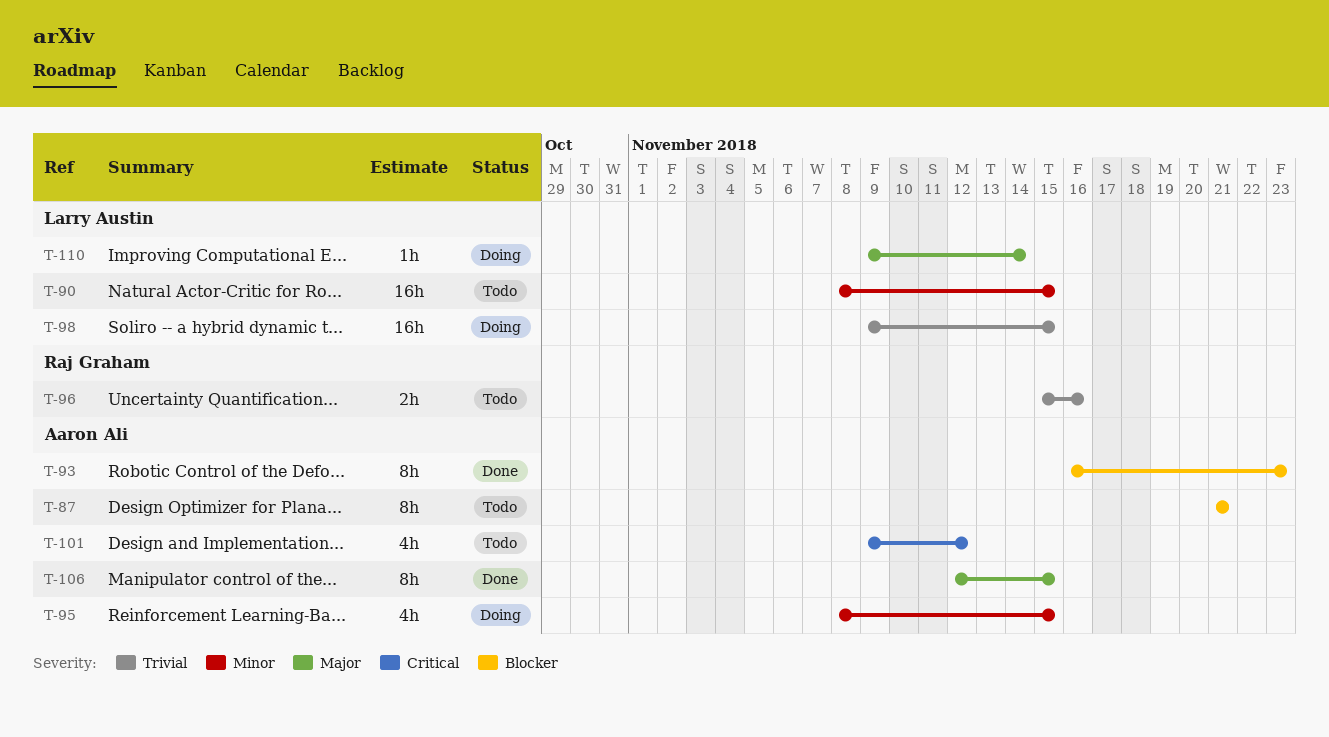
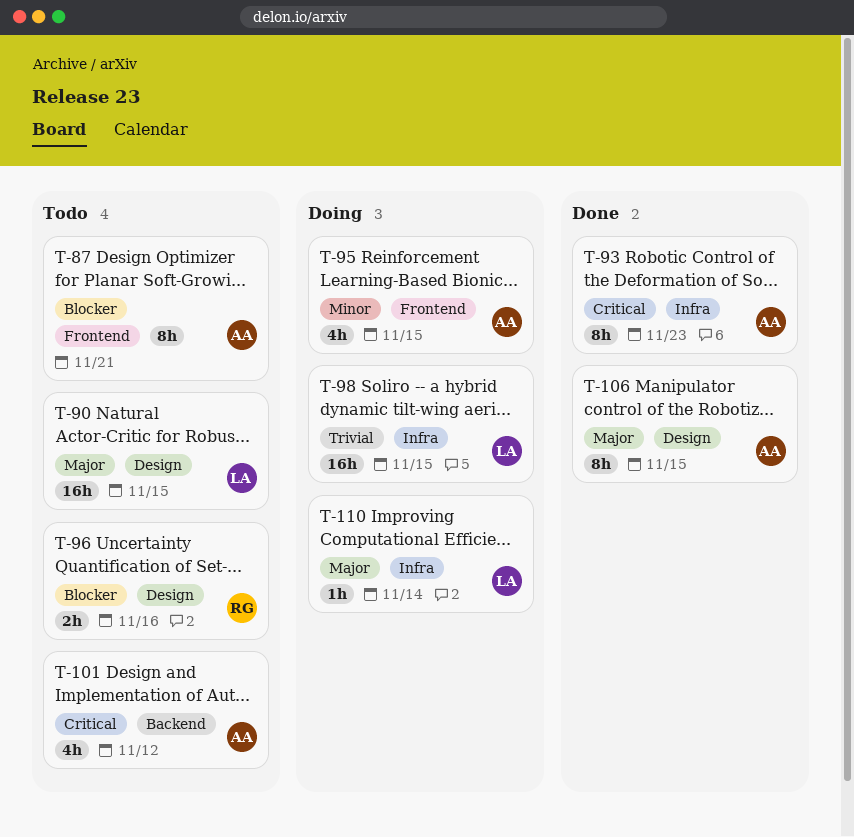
T-90, priority: Minor -> Major
T-93, priority: Blocker -> Critical
T-96, priority: Trivial -> Blocker

